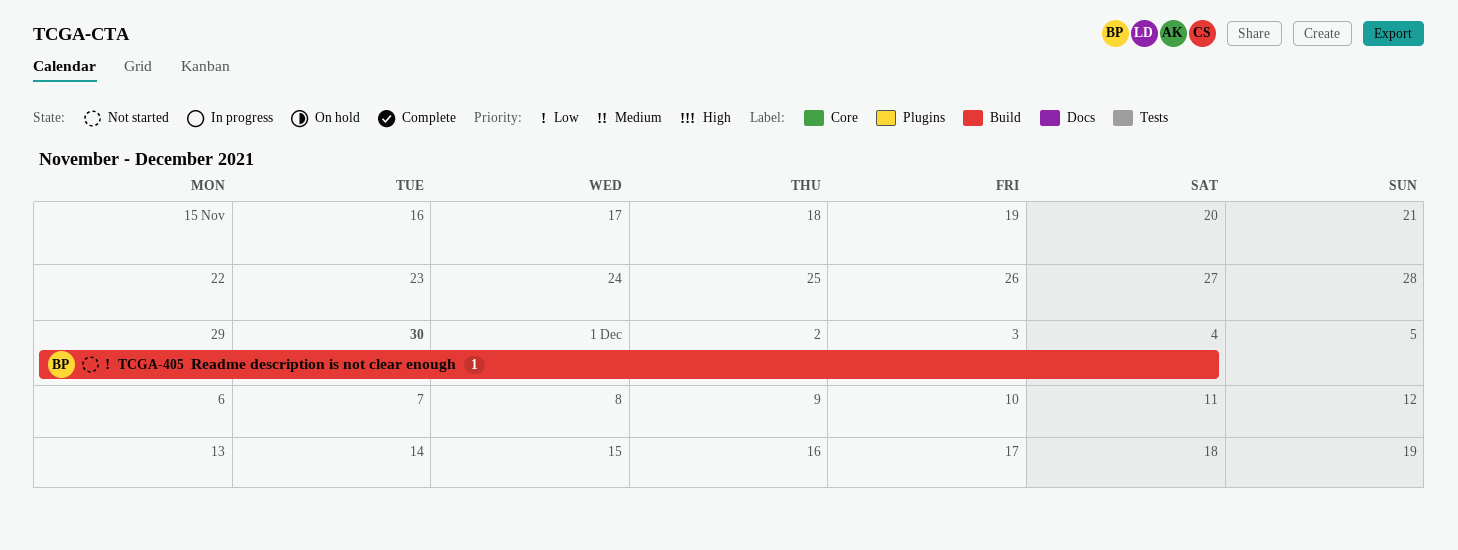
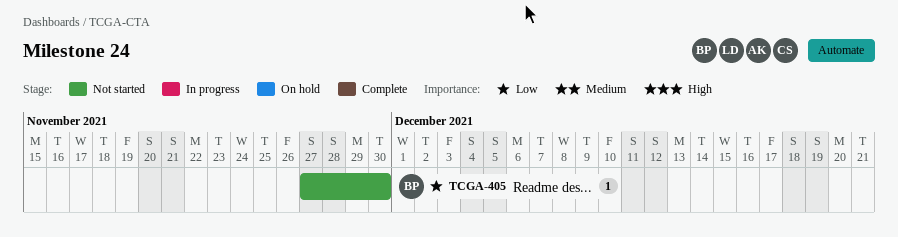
TCGA-405, start: Nov 29 -> Nov 27
TCGA-405, due: Dec 4 -> Nov 30

